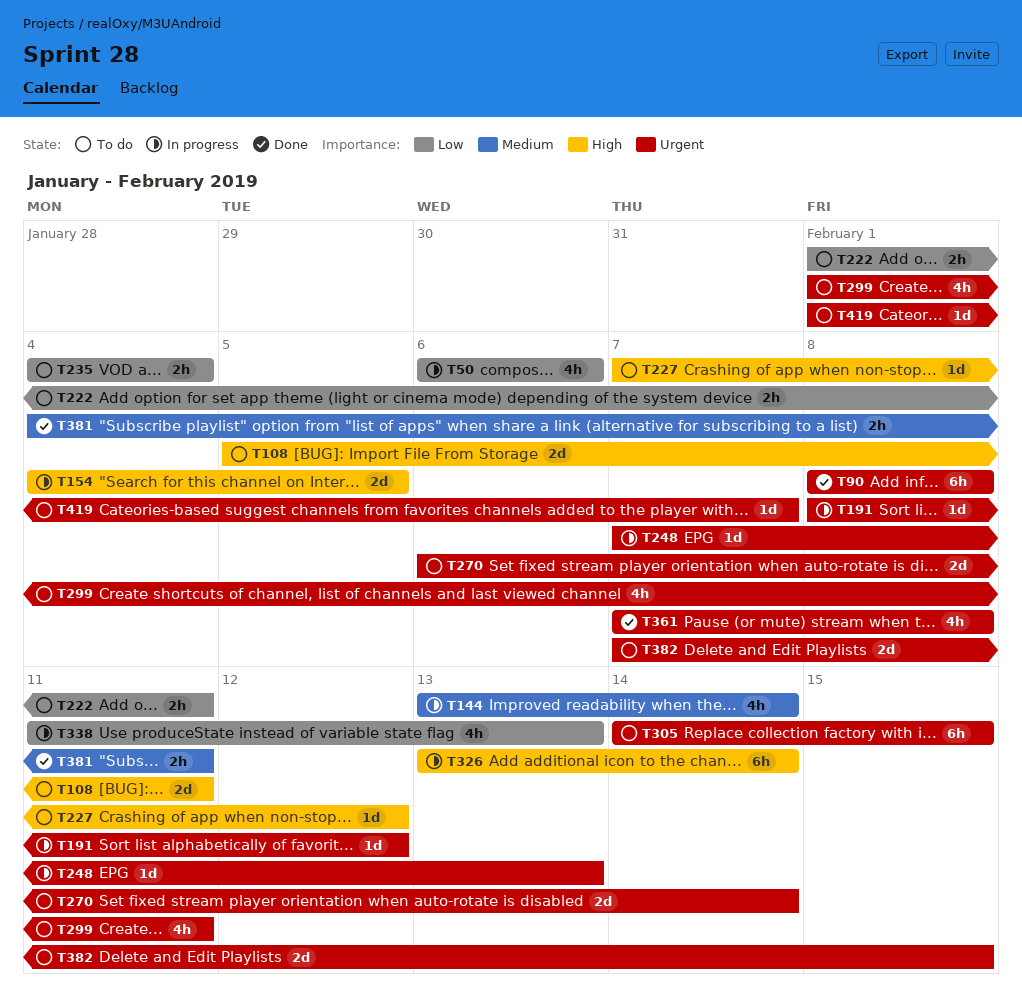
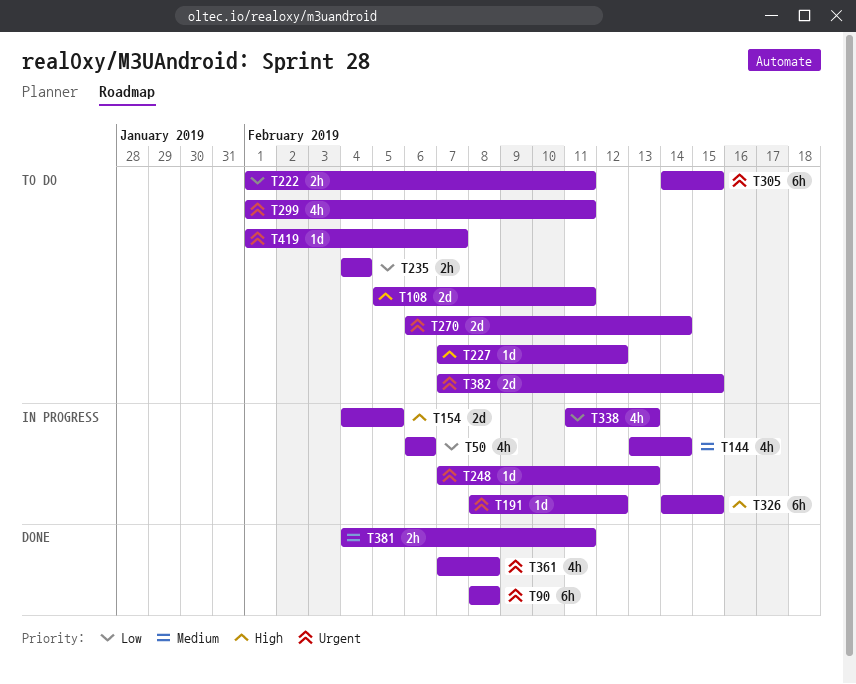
T326, start: Feb 13 -> Feb 14
T326, due: Feb 14 -> Feb 15

